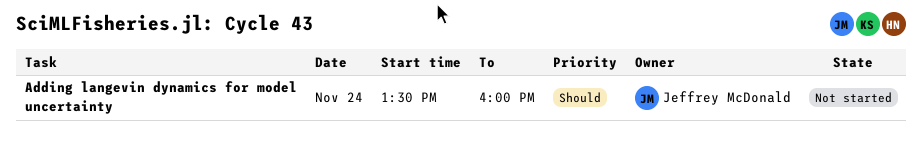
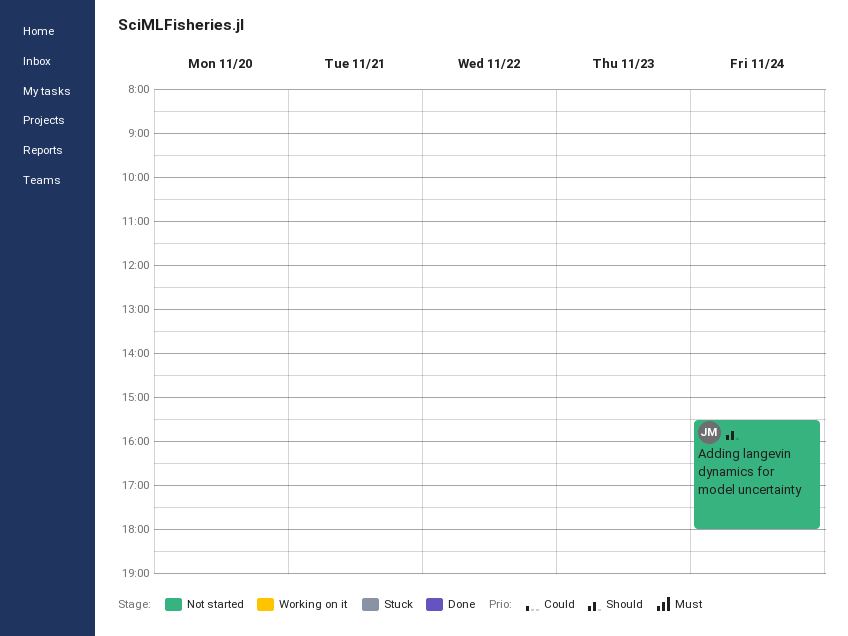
Adding langevin dynamics for model uncertainty, begins: 13:30 -> 15:30
Adding langevin dynamics for model uncertainty, ends: 16:00 -> 18:00

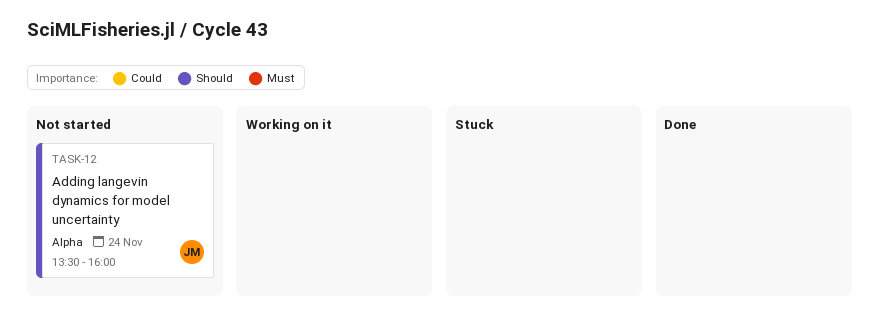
Adding langevin dynamics for model uncertainty, begins: 15:30 -> 13:30
Adding langevin dynamics for model uncertainty, ends: 18:00 -> 16:00

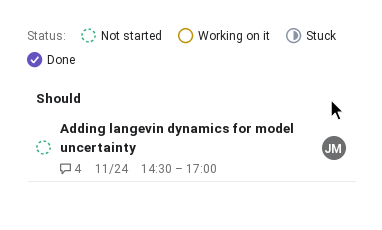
Adding langevin dynamics for model uncertainty, begins: 13:30 -> 14:30
Adding langevin dynamics for model uncertainty, ends: 16:00 -> 17:00

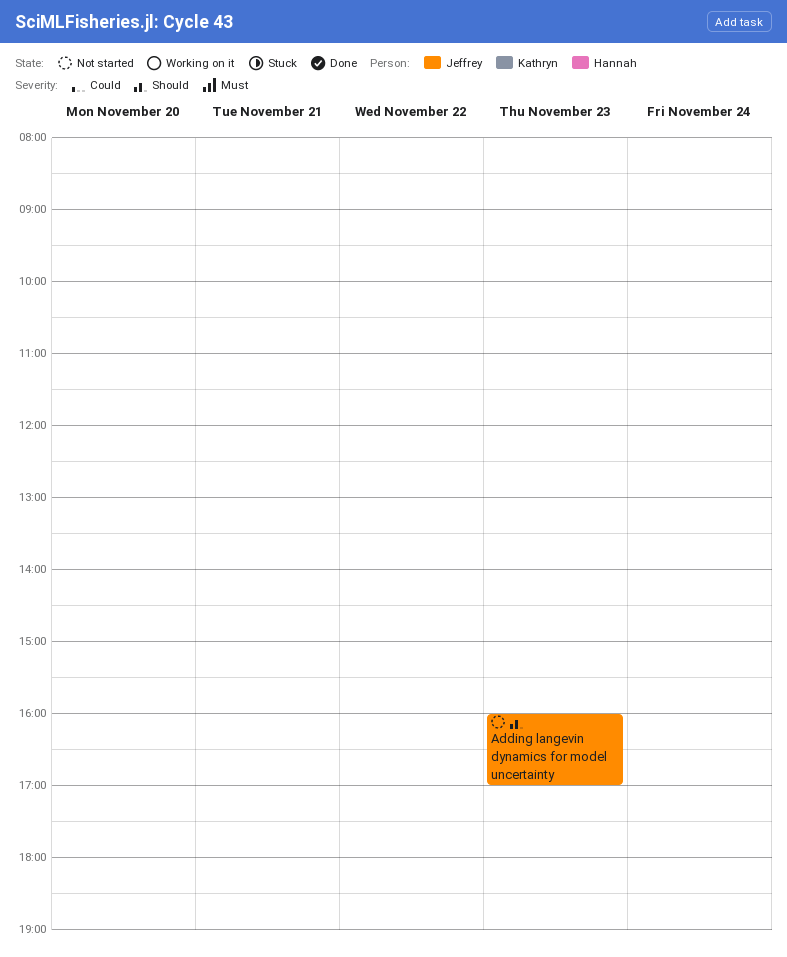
Adding langevin dynamics for model uncertainty, day: Nov 24 -> Nov 23
Adding langevin dynamics for model uncertainty, begins: 14:30 -> 16:00

